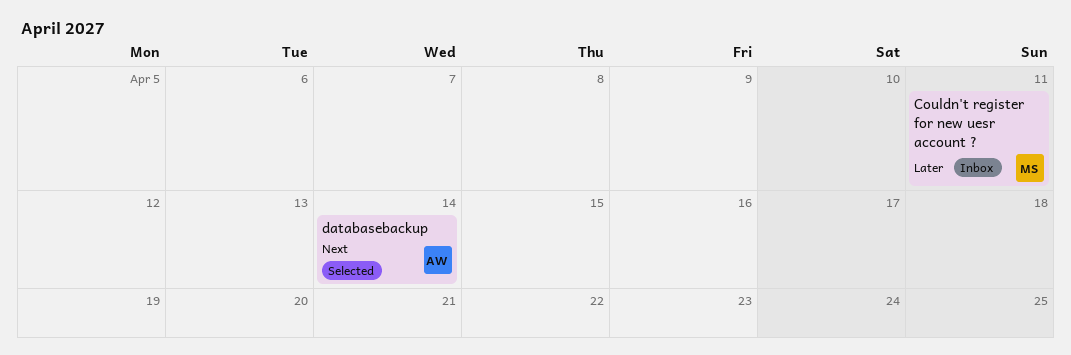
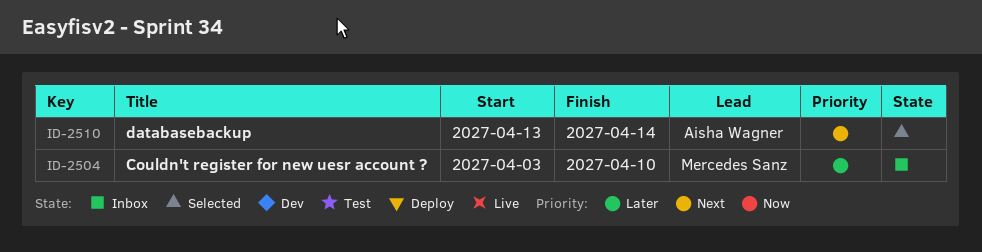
Couldn't register for new uesr account ?, due: Apr 11 -> Apr 10

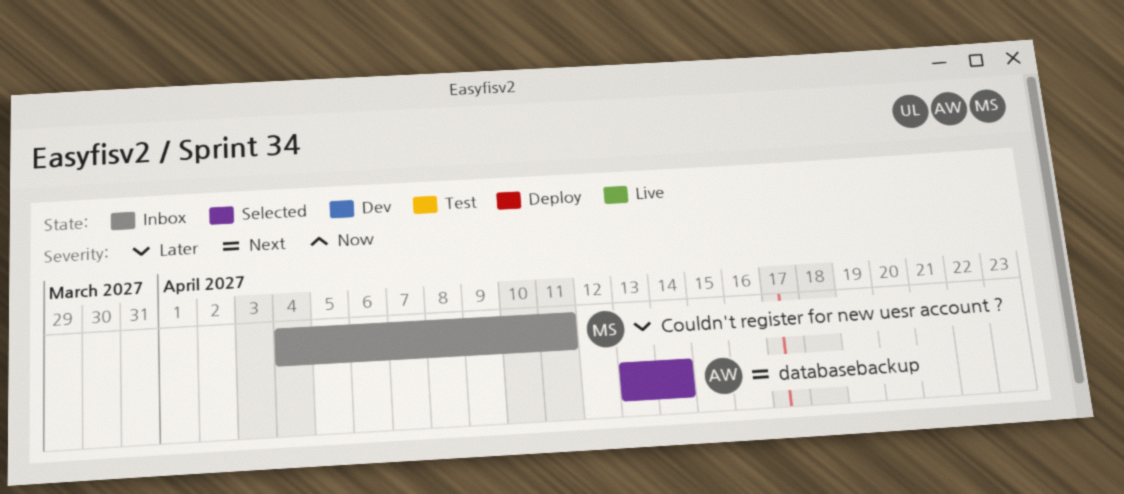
Couldn't register for new uesr account ?, start: Apr 3 -> Apr 4
Couldn't register for new uesr account ?, due: Apr 10 -> Apr 11

